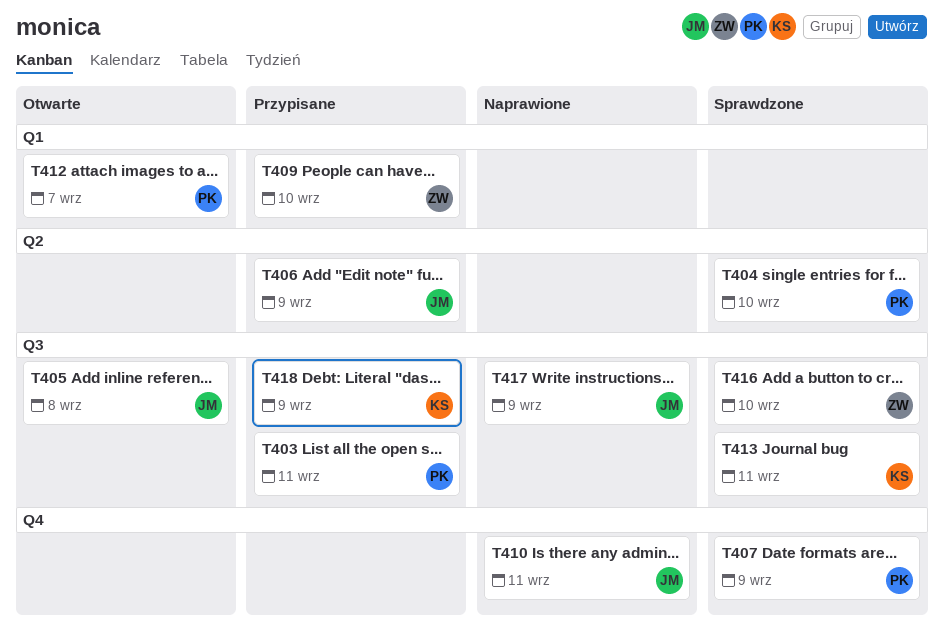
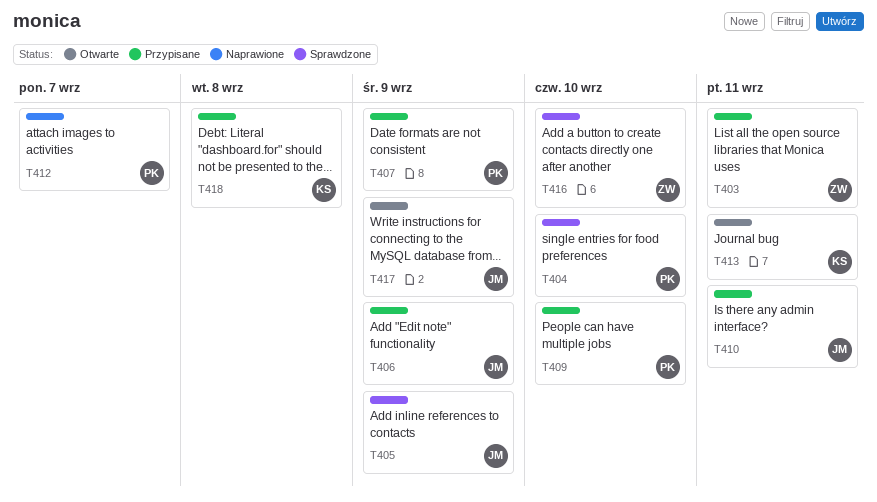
T403, owner: PK -> ZW
T405, status: Otwarte -> Sprawdzone
T405, due: Sep 8 -> Sep 9
T407, status: Sprawdzone -> Przypisane
T409, owner: ZW -> PK
T410, status: Naprawione -> Przypisane
T412, status: Otwarte -> Naprawione
T413, status: Sprawdzone -> Otwarte
T417, status: Naprawione -> Otwarte
T418, due: Sep 9 -> Sep 8

